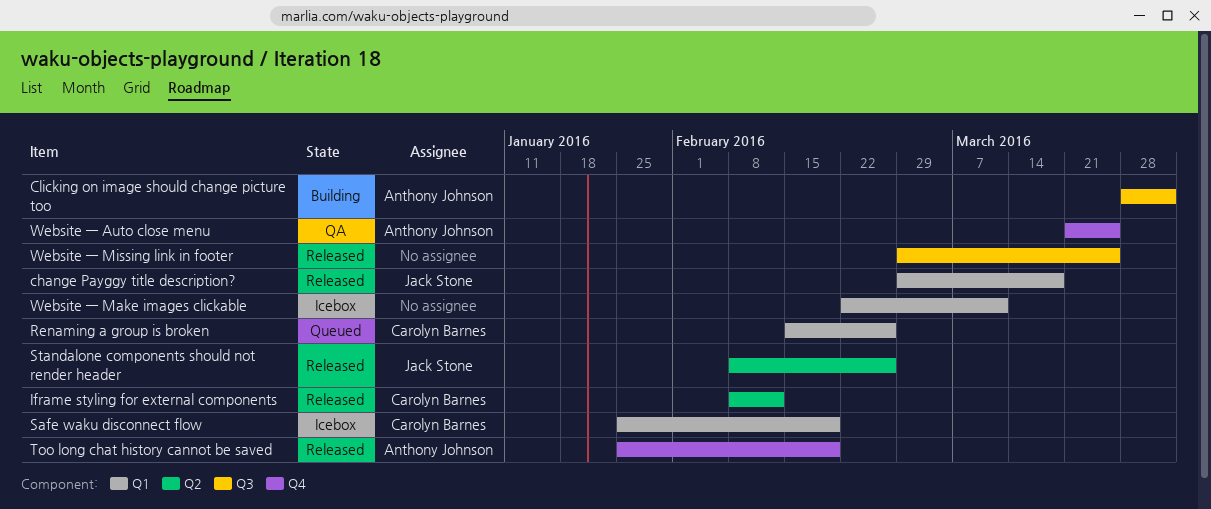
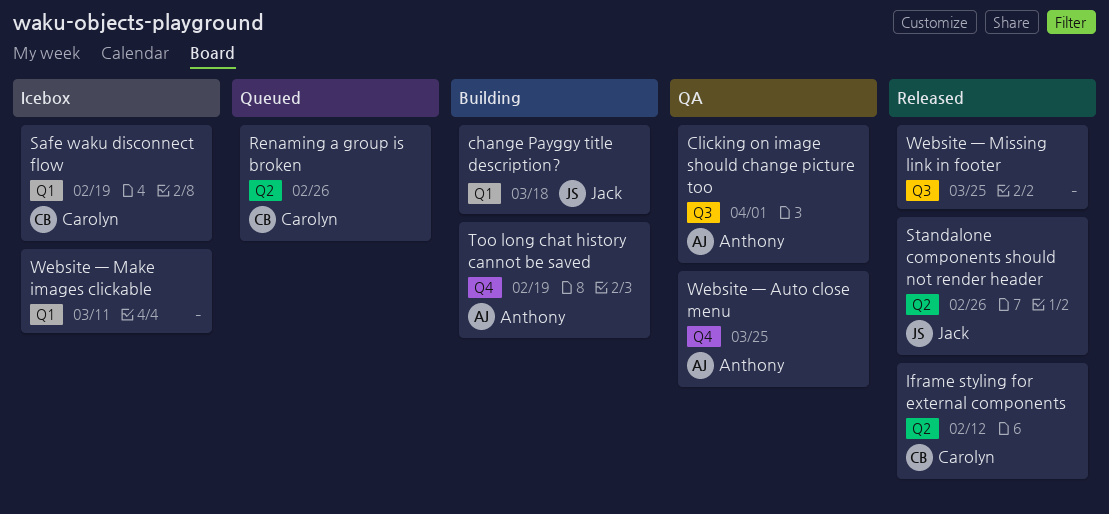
change Payggy title description?, status: Released -> Building
Clicking on image should change picture too, status: Building -> QA
Renaming a group is broken, label: Q1 -> Q2
Too long chat history cannot be saved, status: Released -> Building

